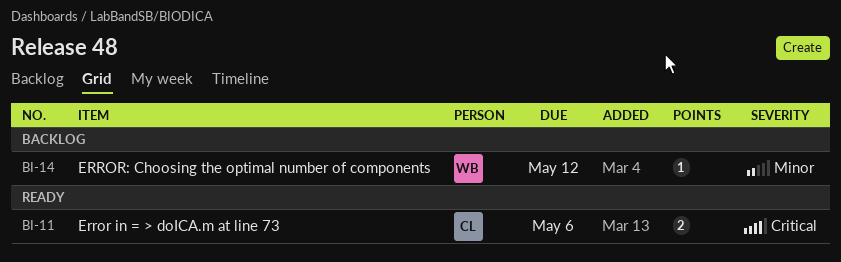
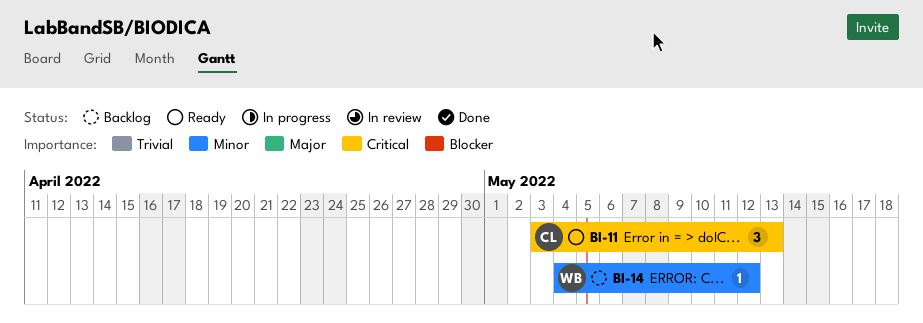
BI-11, estimate: 2 -> 3
BI-11, due: May 6 -> May 13

